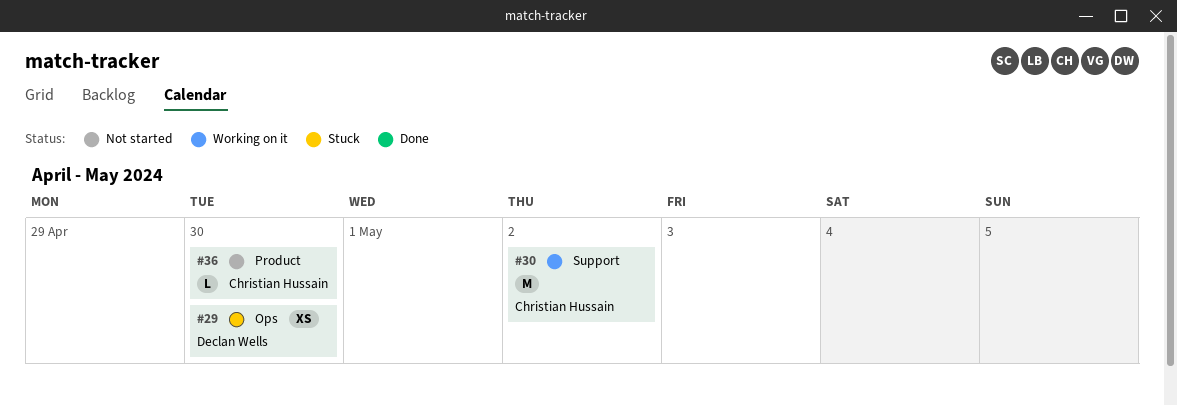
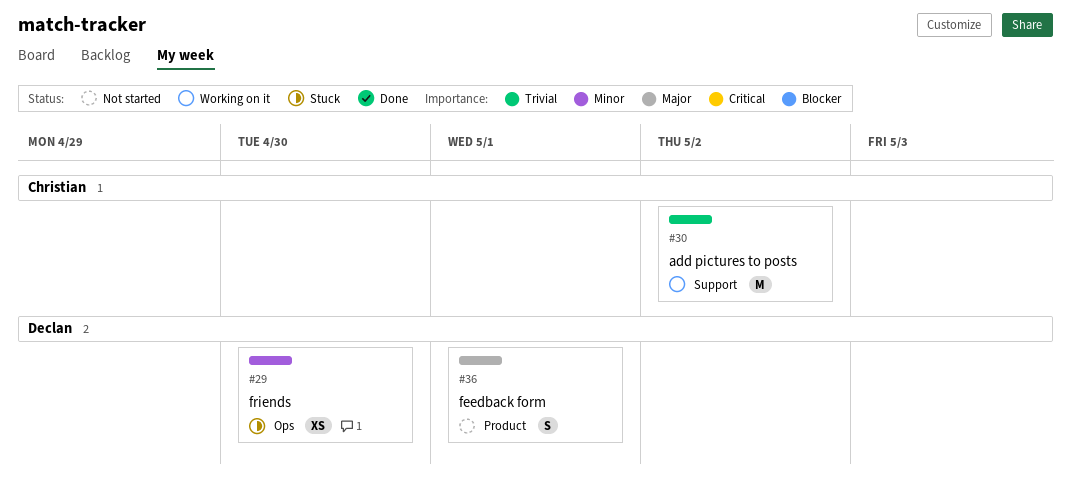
#36, owner: Christian Hussain -> Declan Wells
#36, estimate: L -> S
#36, due: Apr 30 -> May 1

